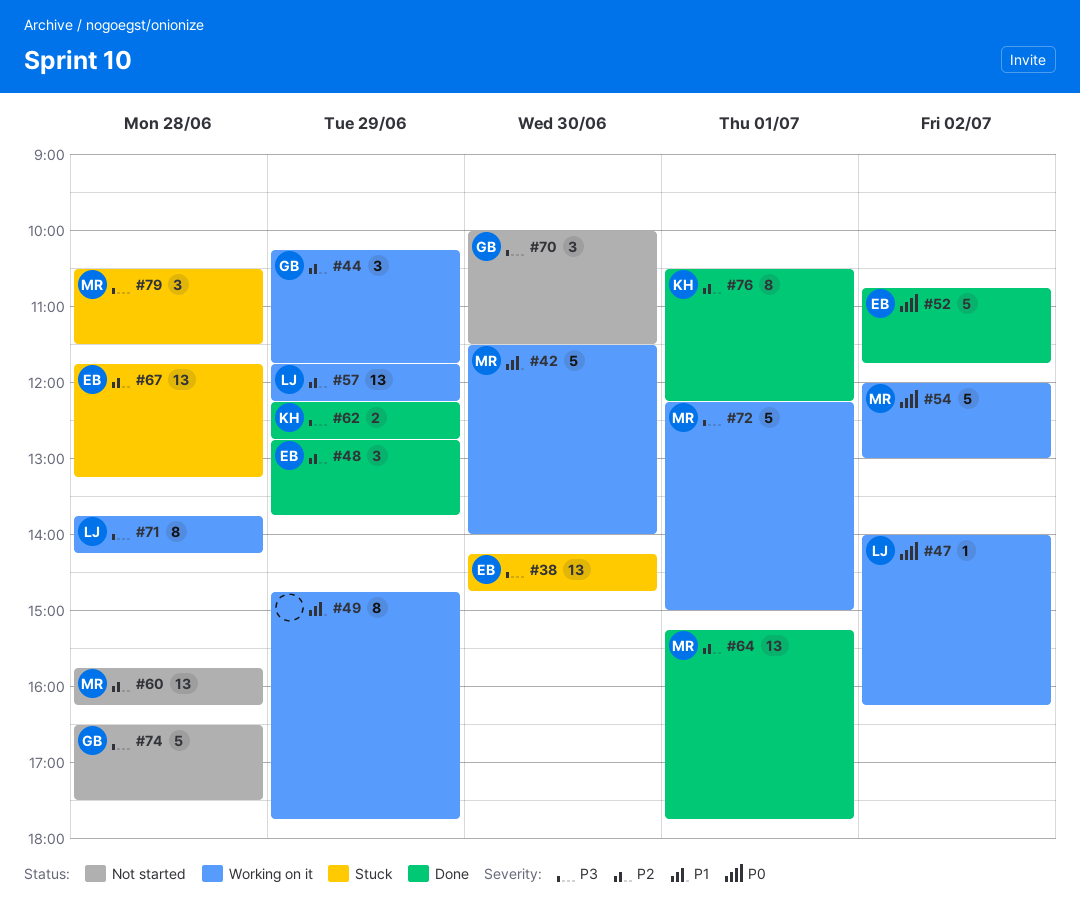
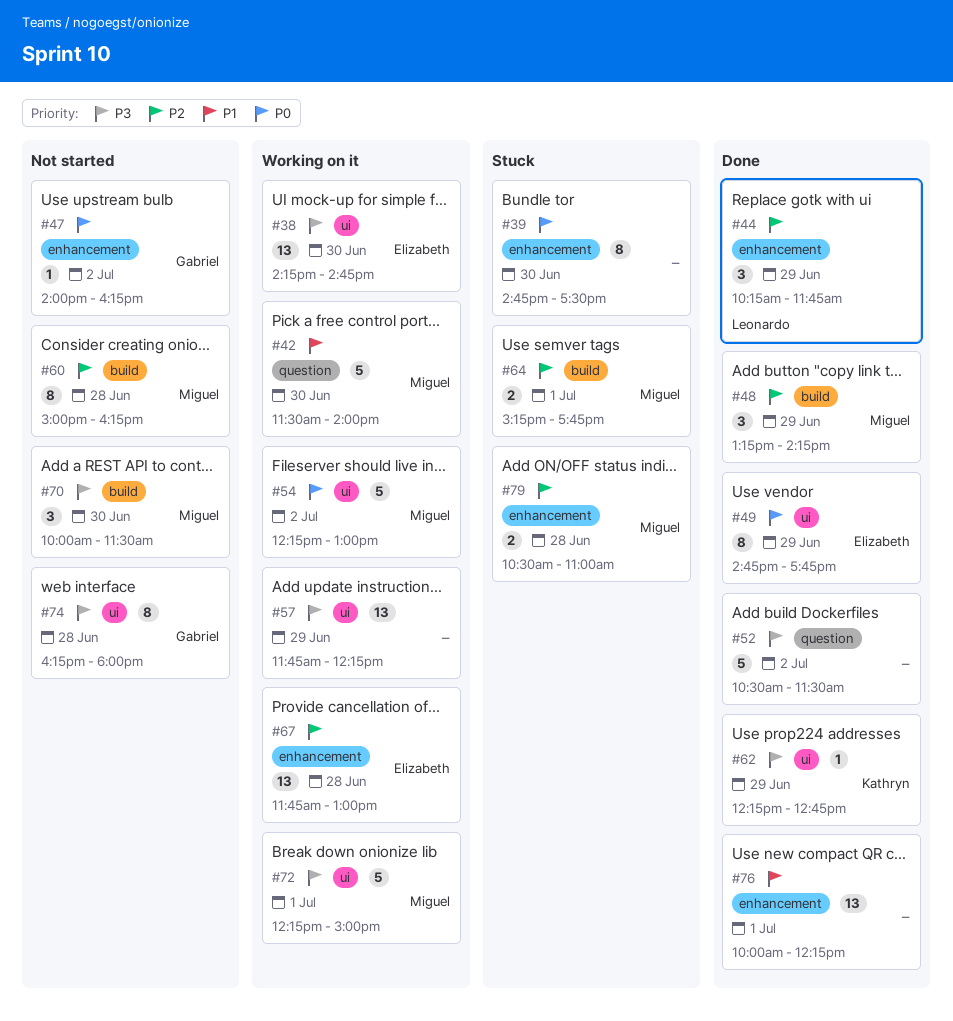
#38, status: Stuck -> Working on it
#39: none -> present
#44, status: Working on it -> Done
#44, owner: Gabriel -> Leonardo
#47, status: Working on it -> Not started
#47, owner: Leonardo -> Gabriel
#48, owner: Elizabeth -> Miguel
#48, begins: 12:45 -> 13:15
#48, ends: 13:45 -> 14:15
#49, status: Working on it -> Done
#49, owner: none -> Elizabeth
#49, priority: P1 -> P0
#52, owner: Elizabeth -> none
#52, priority: P0 -> P3
#52, begins: 10:45 -> 10:30
#52, ends: 11:45 -> 11:30
#54, begins: 12:00 -> 12:15
#57, owner: Leonardo -> none
#57, priority: P2 -> P3
#60, estimate: 13 -> 8
#60, begins: 15:45 -> 15:00
#62, estimate: 2 -> 1
#64, status: Done -> Stuck
#64, estimate: 13 -> 2
#67, status: Stuck -> Working on it
#67, ends: 13:15 -> 13:00
#70, owner: Gabriel -> Miguel
#71: present -> none
#74, estimate: 5 -> 8
#74, begins: 16:30 -> 16:15
#74, ends: 17:30 -> 18:00
#76, owner: Kathryn -> none
#76, priority: P2 -> P1
#76, estimate: 8 -> 13
#76, begins: 10:30 -> 10:00
#79, priority: P3 -> P2
#79, estimate: 3 -> 2
#79, ends: 11:30 -> 11:00

